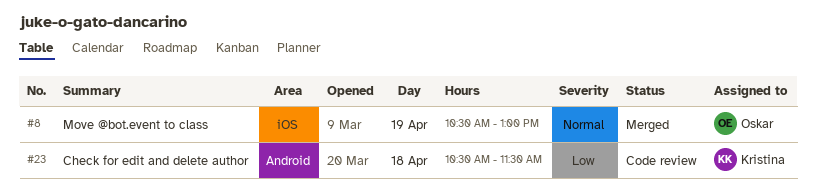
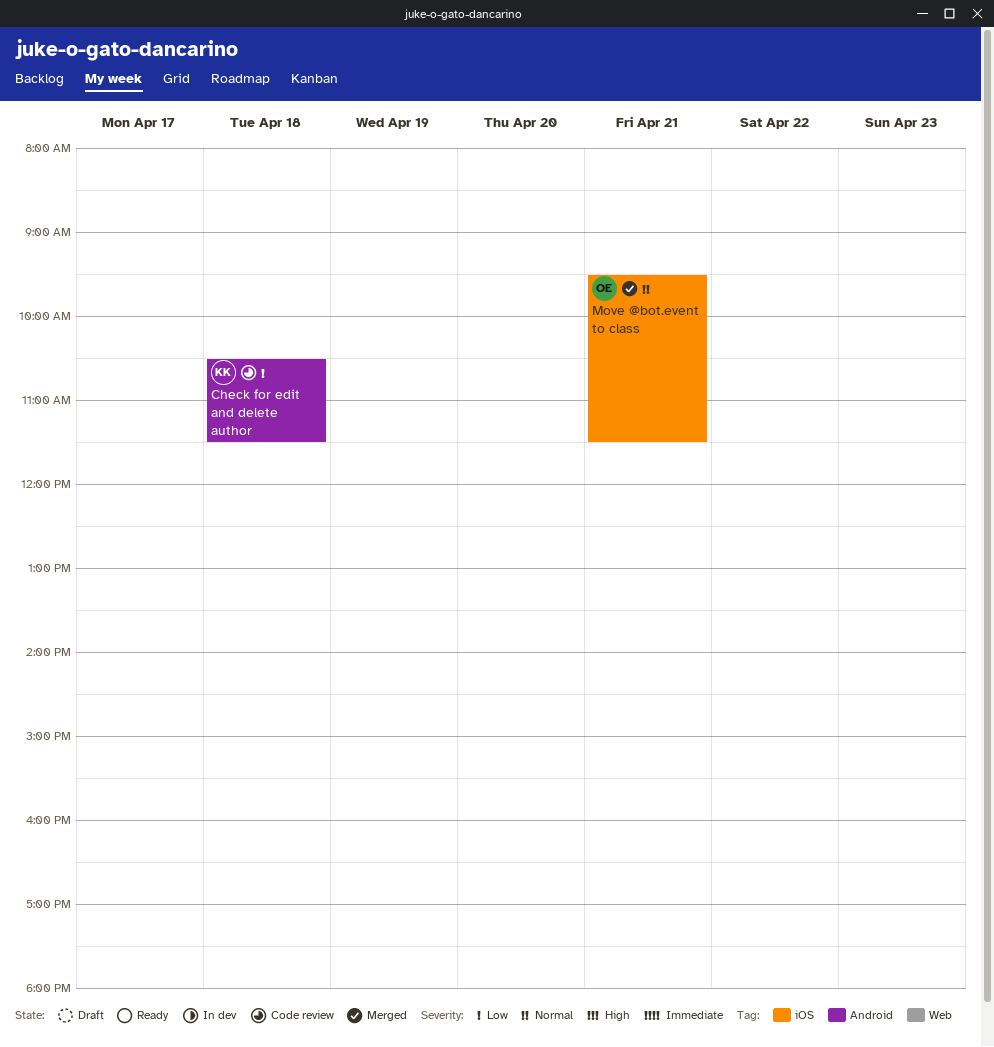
Move @bot.event to class, day: Apr 19 -> Apr 21
Move @bot.event to class, begins: 10:30 -> 09:30
Move @bot.event to class, ends: 13:00 -> 11:30

